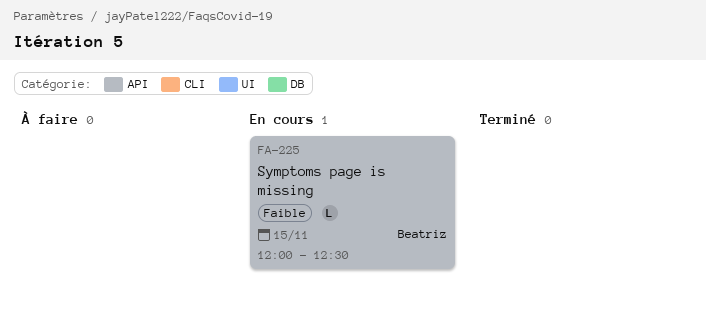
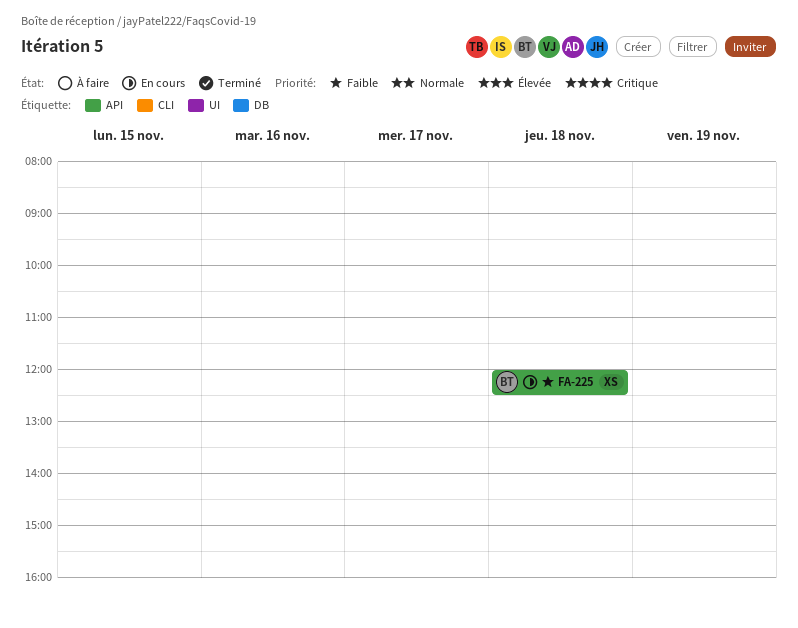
FA-225, estimate: L -> XS
FA-225, day: Nov 15 -> Nov 18

